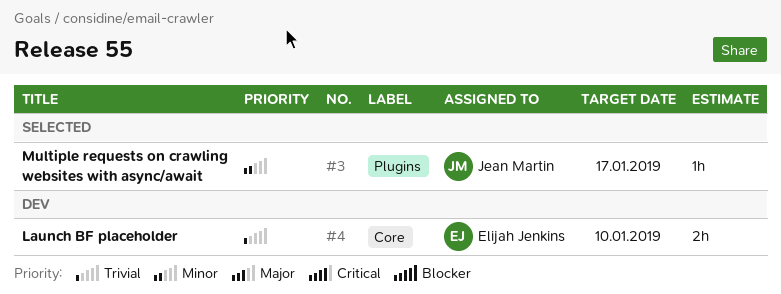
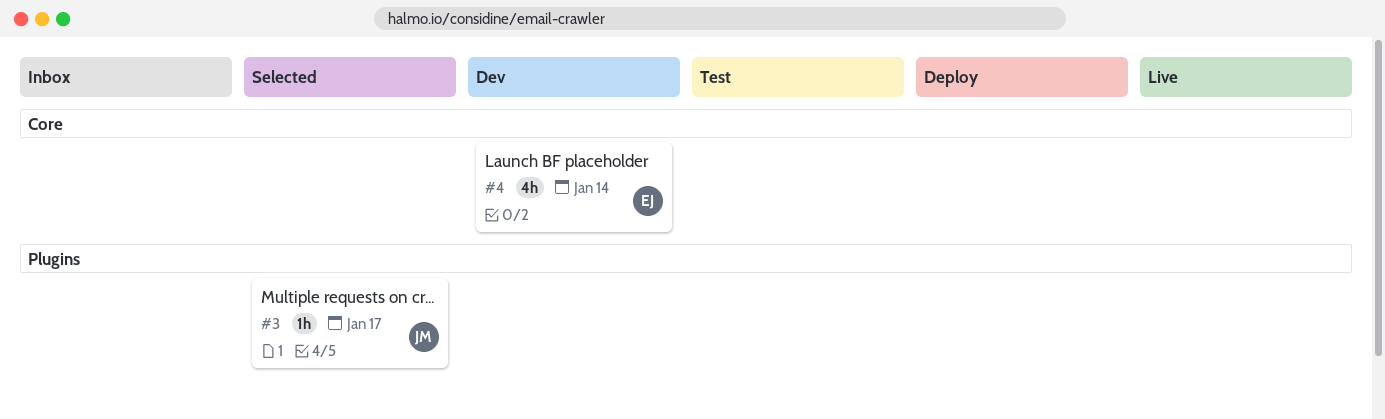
#4, estimate: 2h -> 4h
#4, due: Jan 10 -> Jan 14

